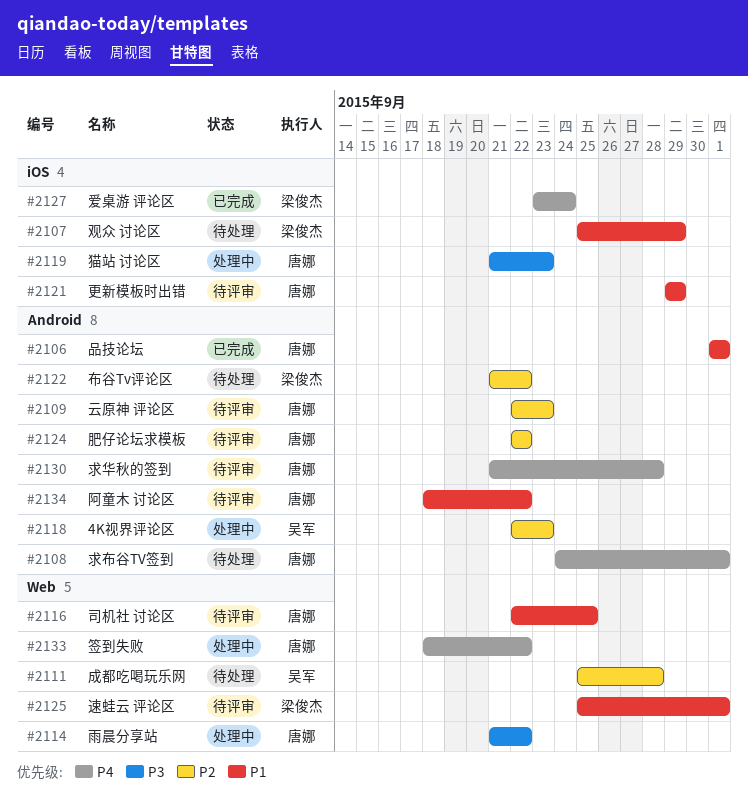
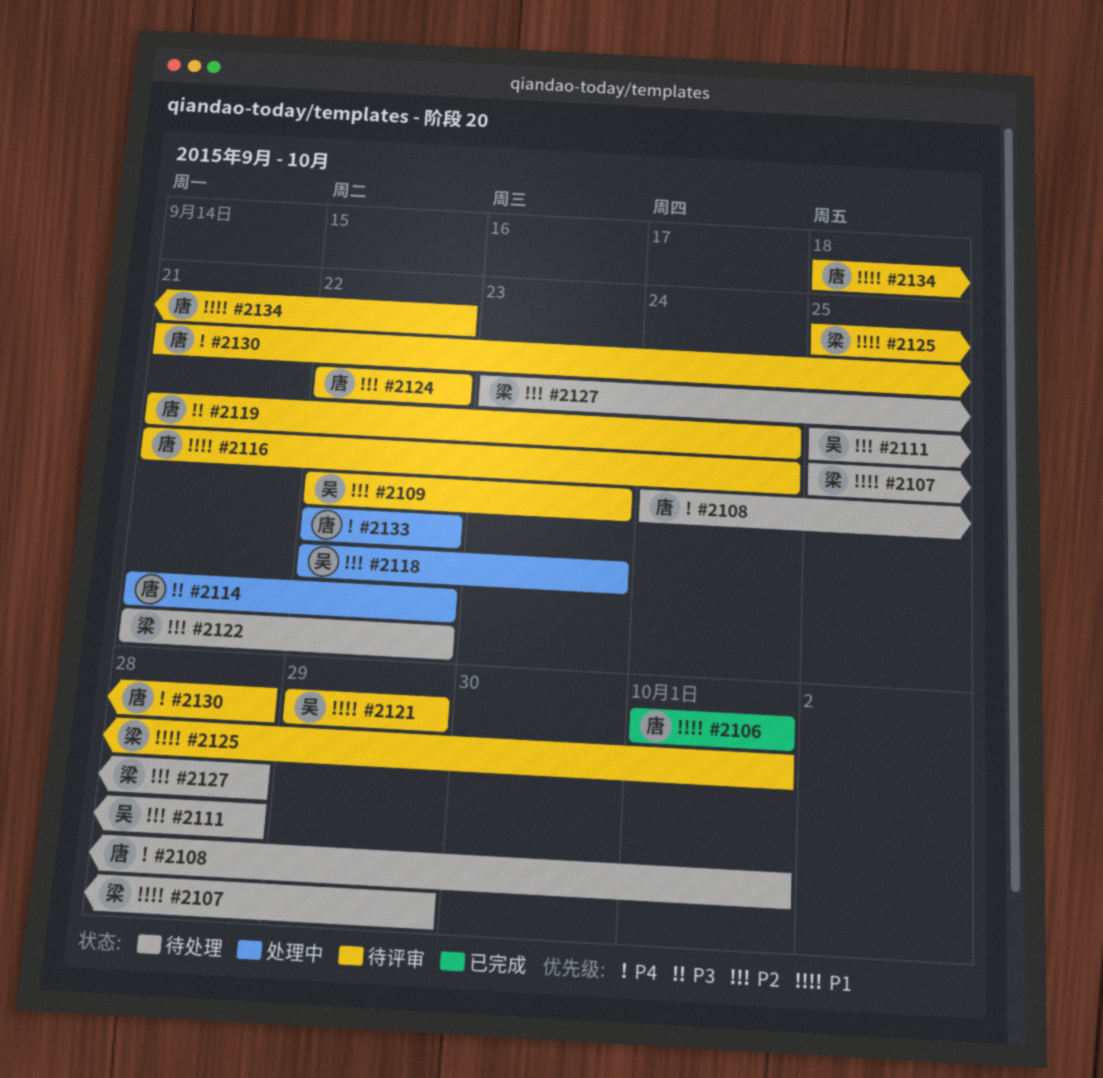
#2109, owner: 唐娜 -> 吴军
#2116, start: Sep 22 -> Sep 21
#2116, due: Sep 25 -> Sep 24
#2119, status: 处理中 -> 待评审
#2119, due: Sep 23 -> Sep 24
#2121, owner: 唐娜 -> 吴军
#2127, status: 已完成 -> 待处理
#2127, priority: P4 -> P2
#2127, due: Sep 24 -> Sep 28
#2133, start: Sep 18 -> Sep 22

